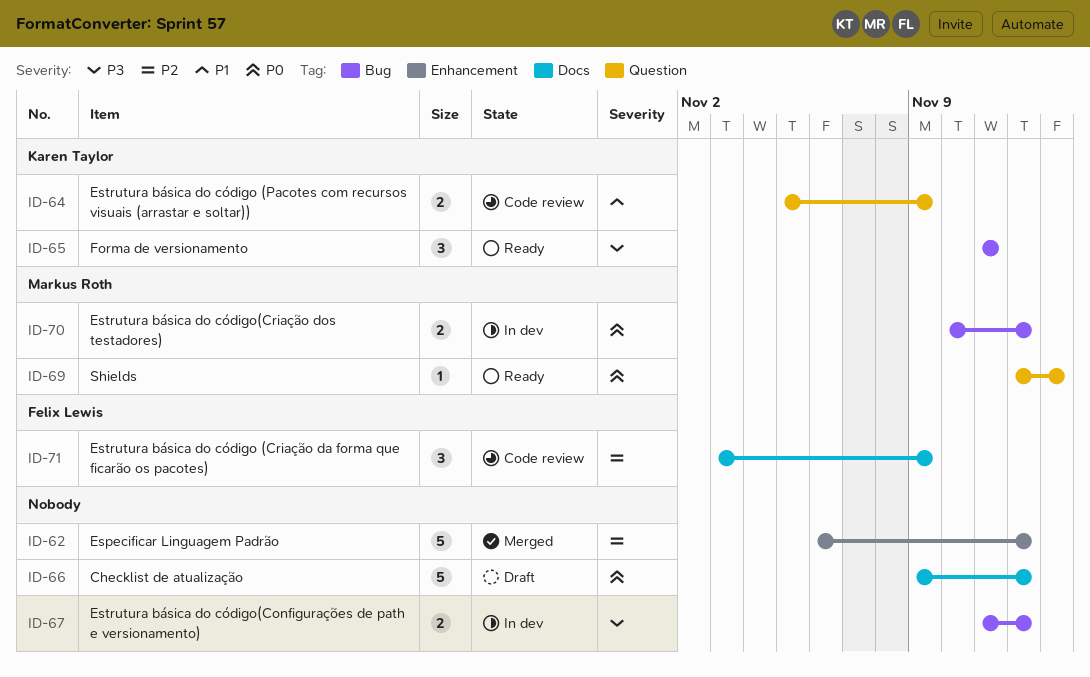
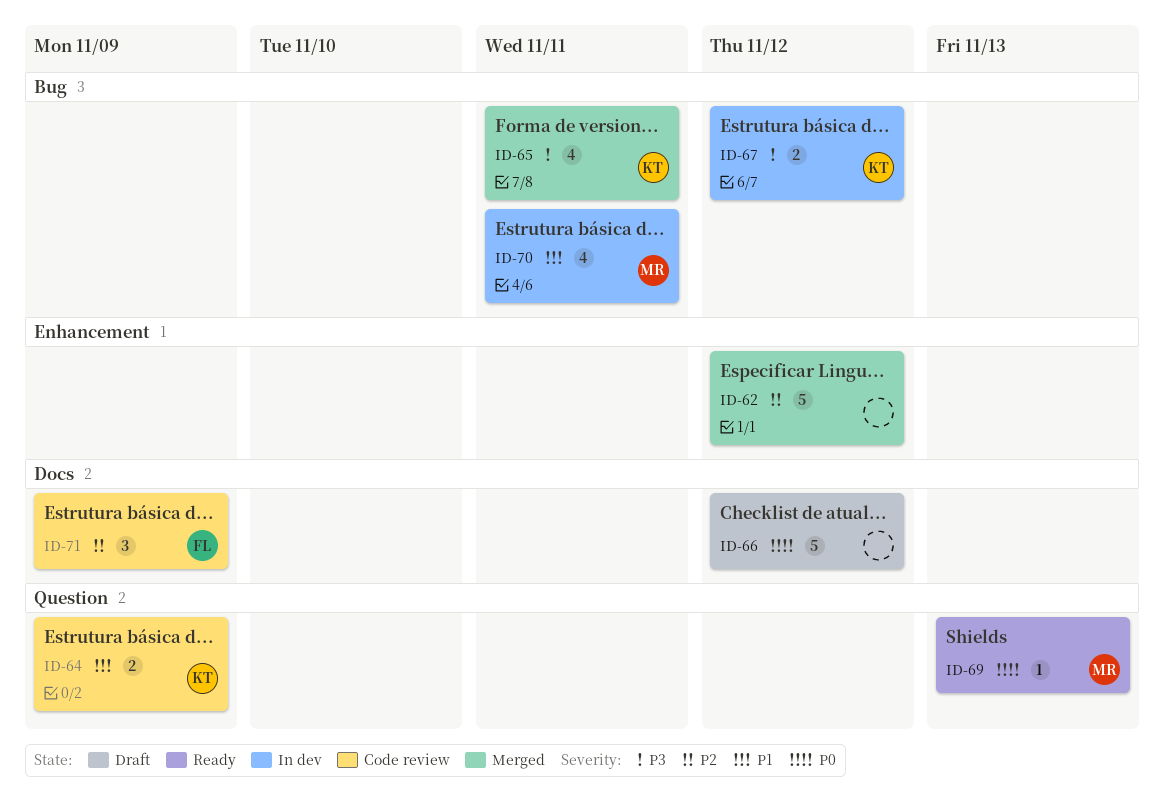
ID-65, status: Ready -> Merged
ID-65, estimate: 3 -> 4
ID-67, owner: none -> Karen Taylor
ID-70, priority: P0 -> P1
ID-70, estimate: 2 -> 4
ID-70, due: Nov 12 -> Nov 11

